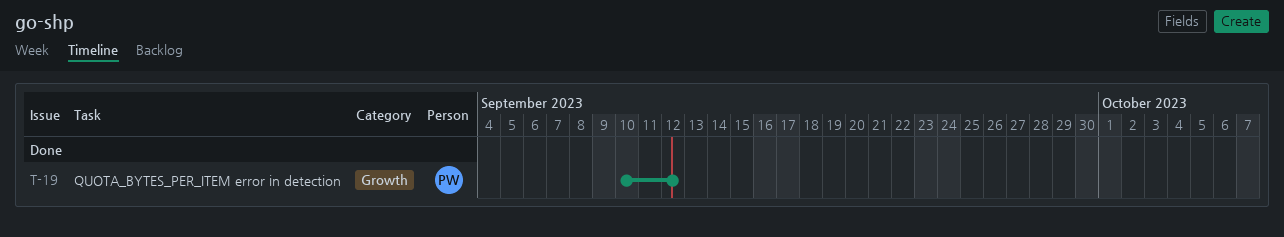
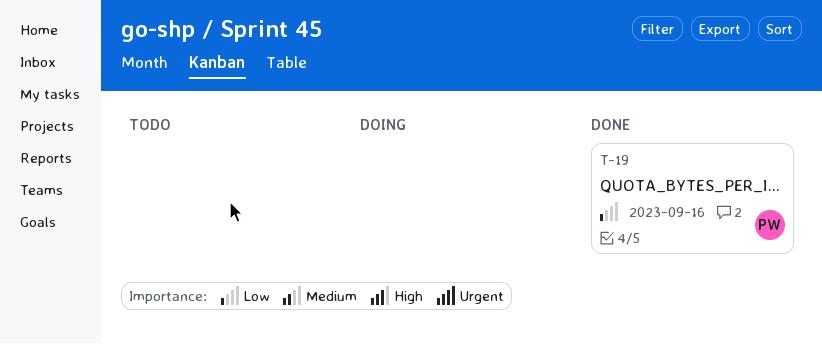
T-19, due: Sep 12 -> Sep 16

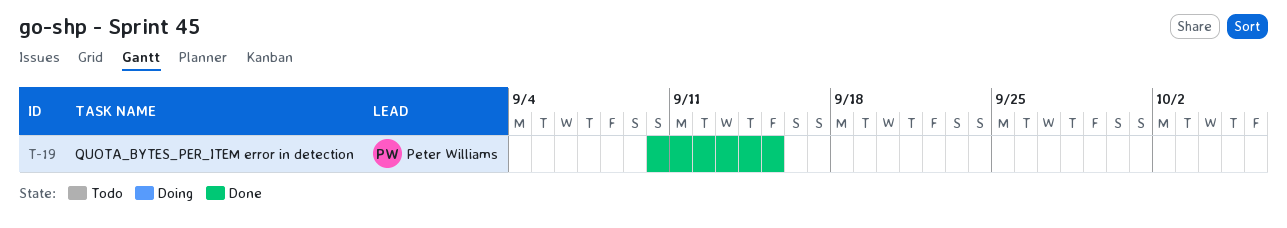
T-19, due: Sep 16 -> Sep 15

